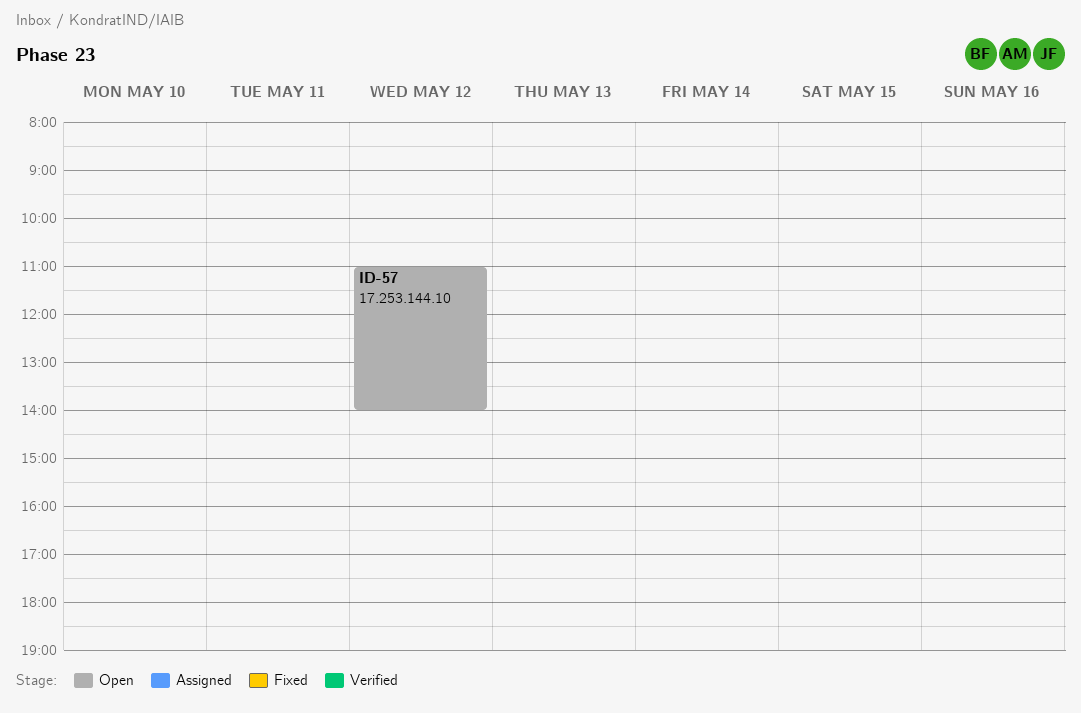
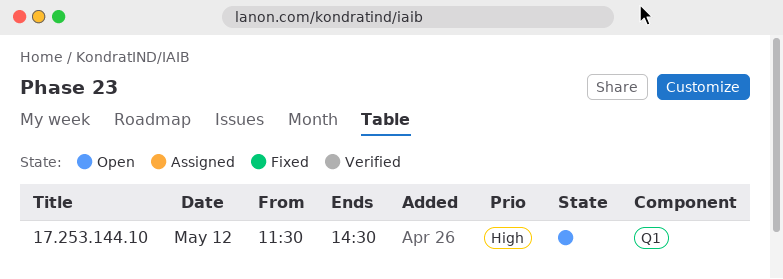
17.253.144.10, begins: 11:00 -> 11:30
17.253.144.10, ends: 14:00 -> 14:30

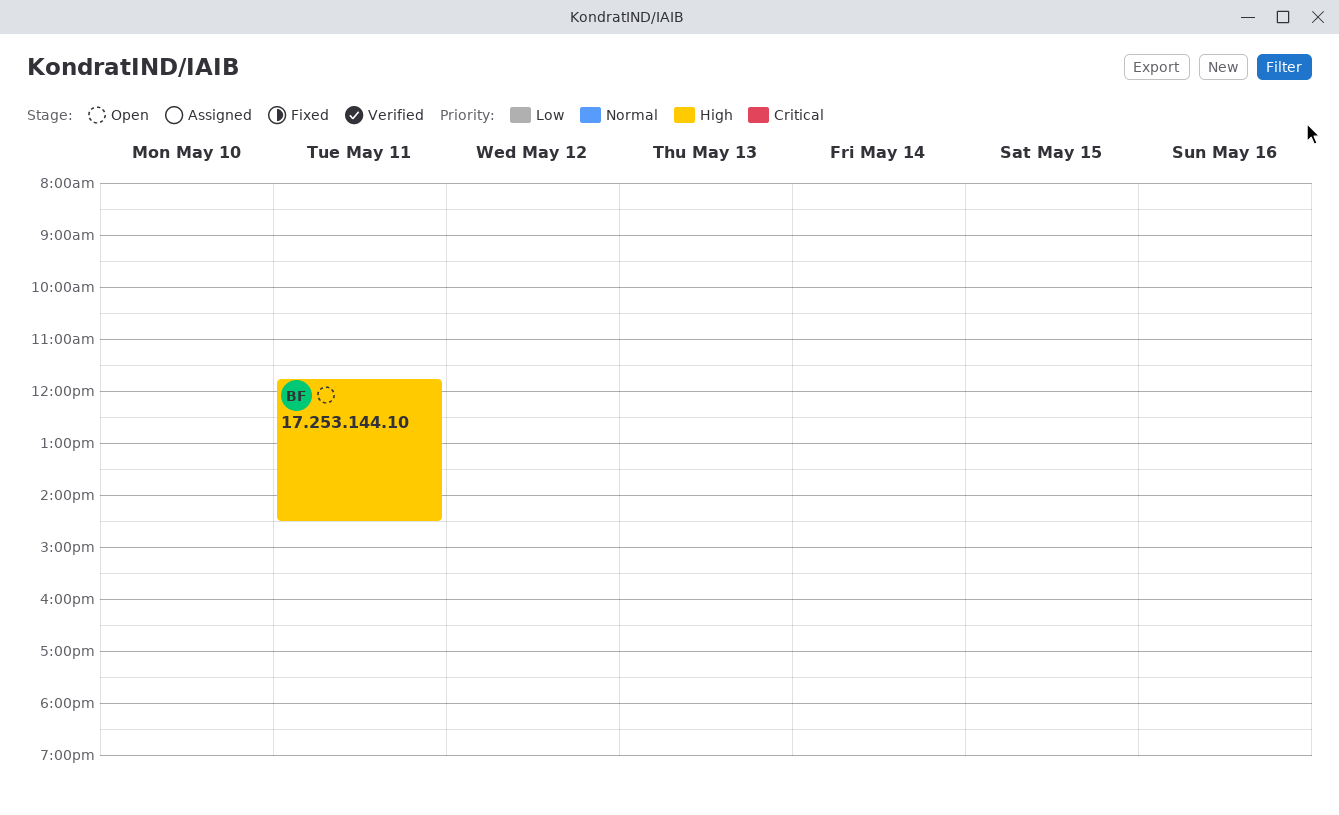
17.253.144.10, day: May 12 -> May 11
17.253.144.10, begins: 11:30 -> 11:45

